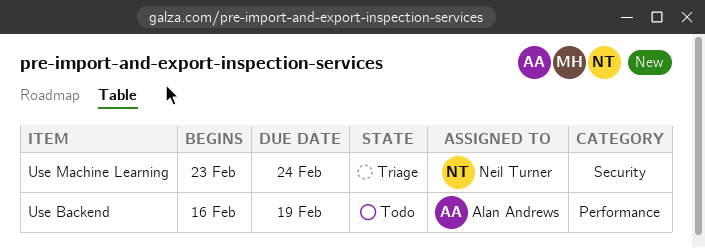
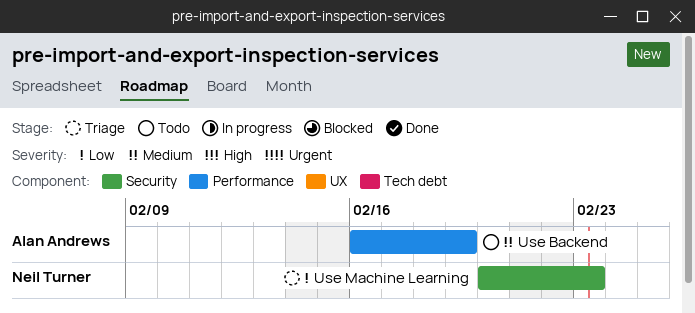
Use Machine Learning, start: Feb 23 -> Feb 20
Use Machine Learning, due: Feb 24 -> Feb 23

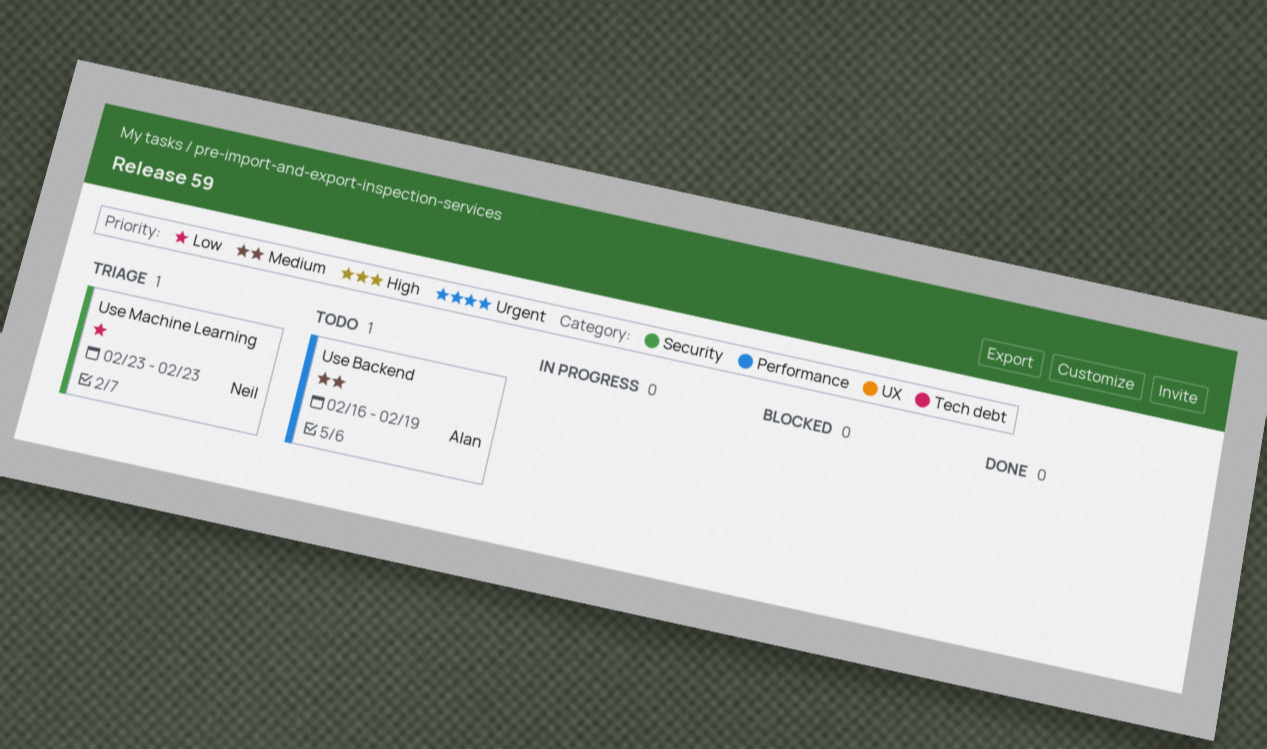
Use Machine Learning, start: Feb 20 -> Feb 23

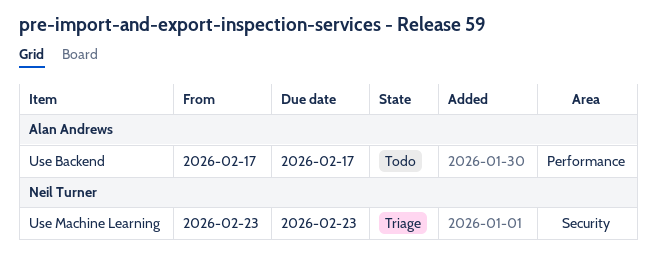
Use Backend, start: Feb 16 -> Feb 17
Use Backend, due: Feb 19 -> Feb 17

